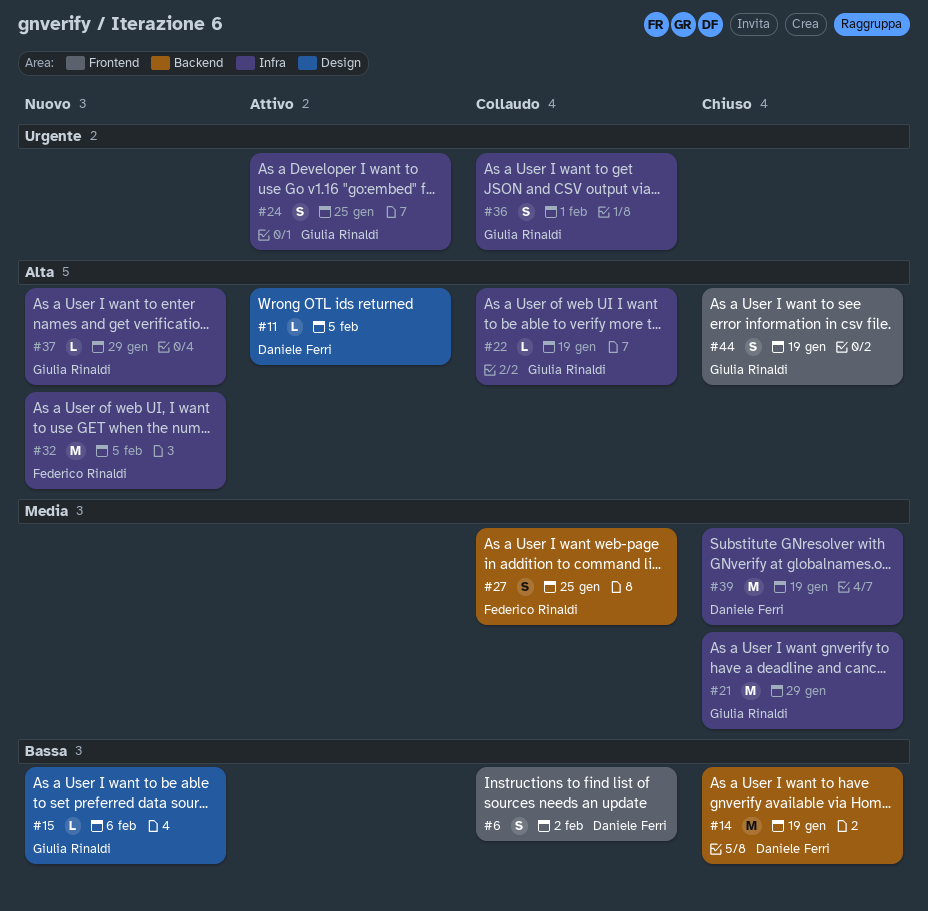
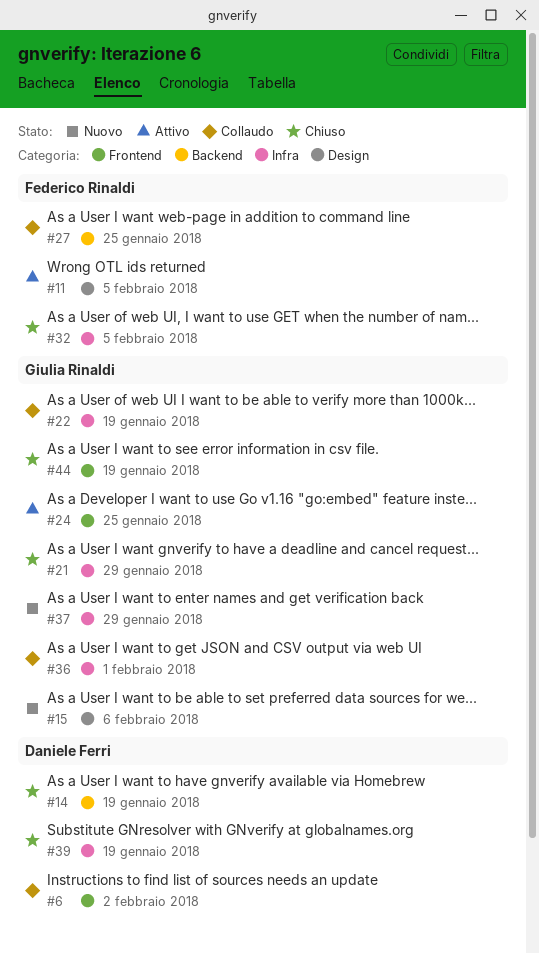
#11, owner: Daniele Ferri -> Federico Rinaldi
#24, label: Infra -> Frontend
#32, status: Nuovo -> Chiuso

